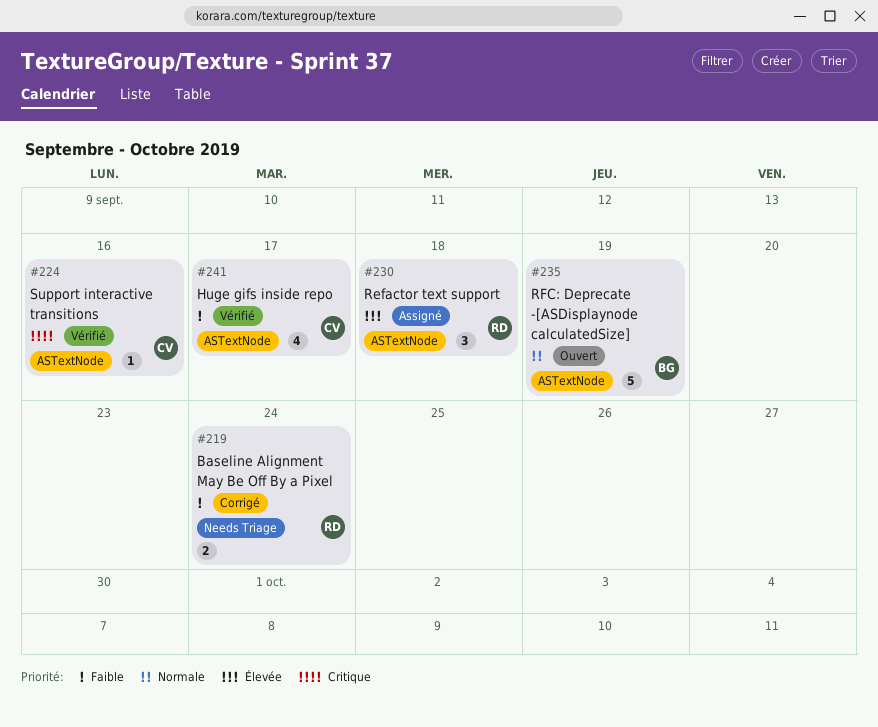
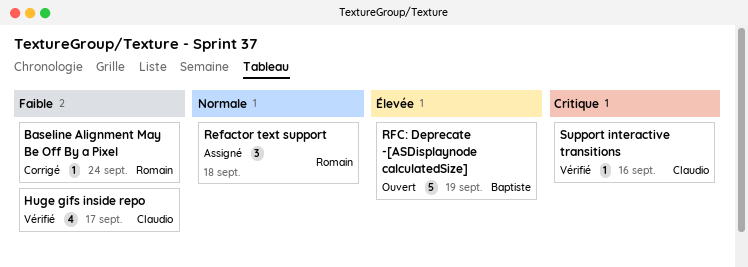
Baseline Alignment May Be Off By a Pixel, estimate: 2 -> 1
Refactor text support, priority: Élevée -> Normale
RFC: Deprecate -[ASDisplaynode calculatedSize], priority: Normale -> Élevée

